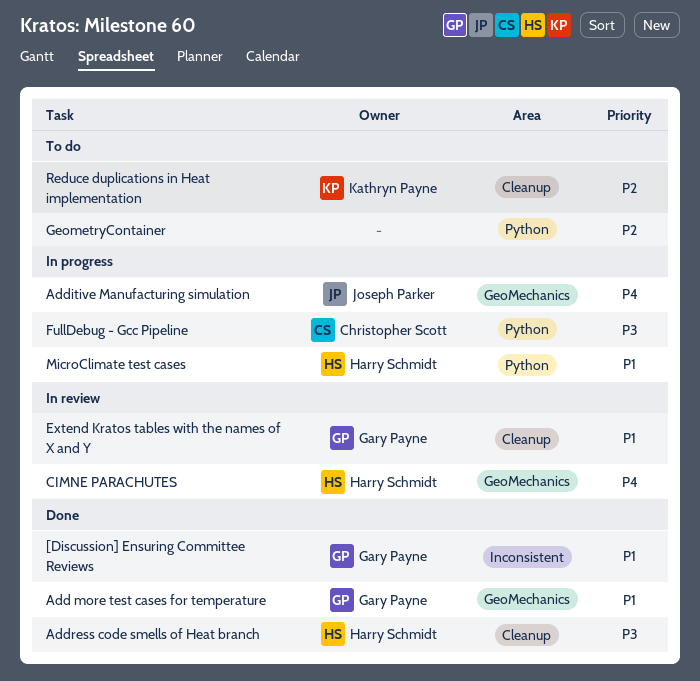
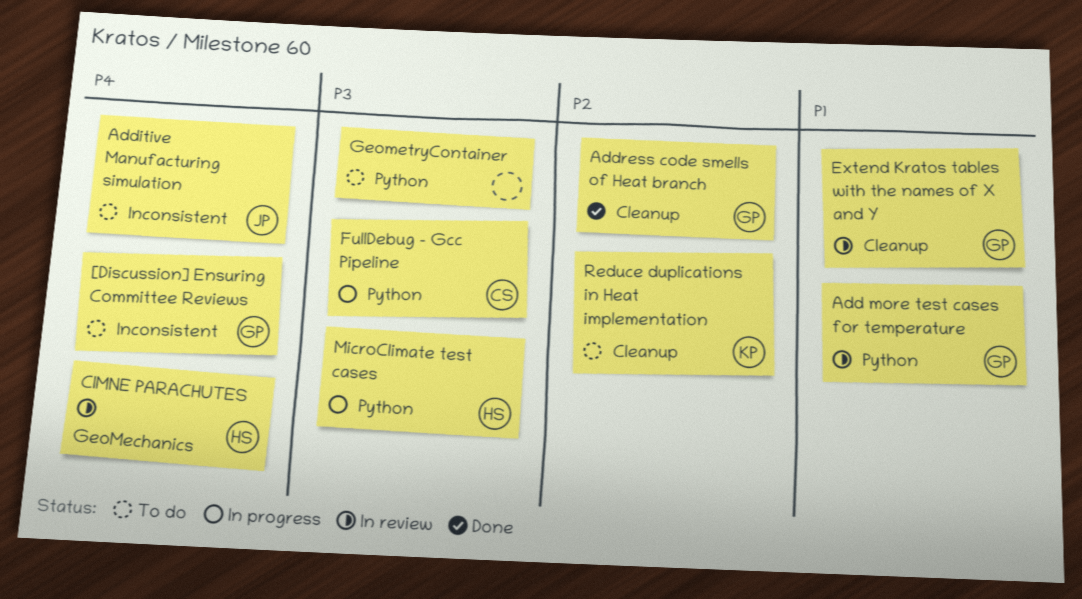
[Discussion] Ensuring Committee Reviews, status: Done -> To do
[Discussion] Ensuring Committee Reviews, priority: P1 -> P4
Add more test cases for temperature, status: Done -> In review
Add more test cases for temperature, label: GeoMechanics -> Python
Additive Manufacturing simulation, status: In progress -> To do
Additive Manufacturing simulation, label: GeoMechanics -> Inconsistent
Address code smells of Heat branch, owner: Harry Schmidt -> Gary Payne
Address code smells of Heat branch, priority: P3 -> P2
GeometryContainer, priority: P2 -> P3
MicroClimate test cases, priority: P1 -> P3

